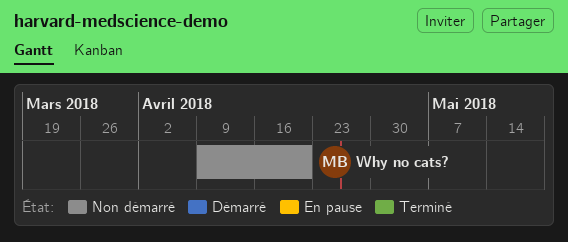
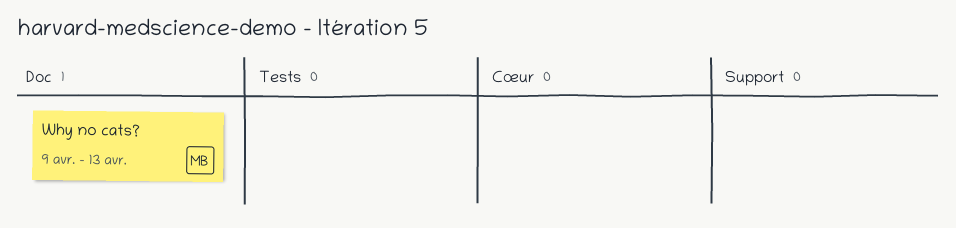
Why no cats?, due: Apr 20 -> Apr 13

